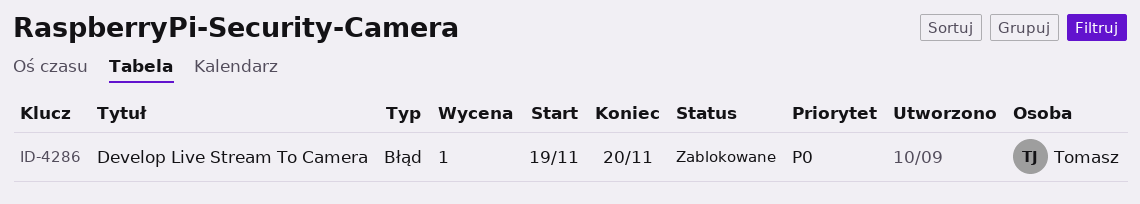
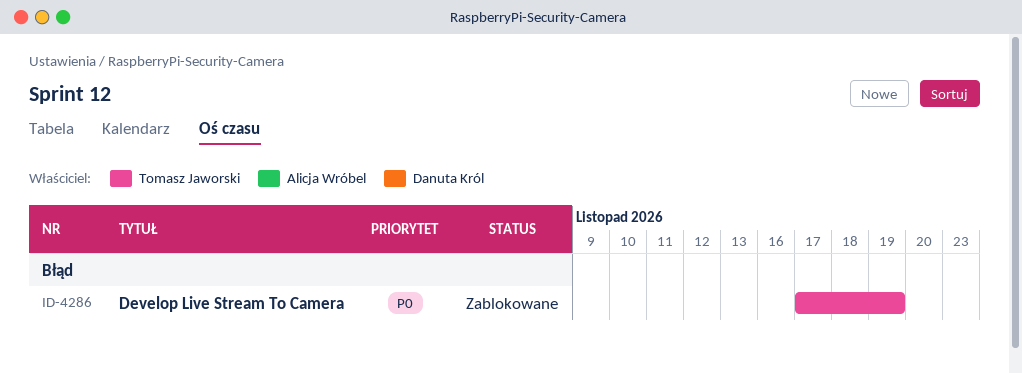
ID-4286, start: Nov 19 -> Nov 17
ID-4286, due: Nov 20 -> Nov 19

